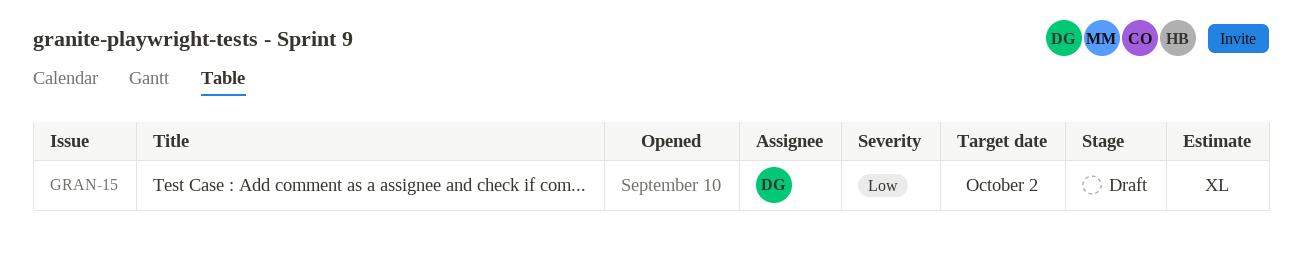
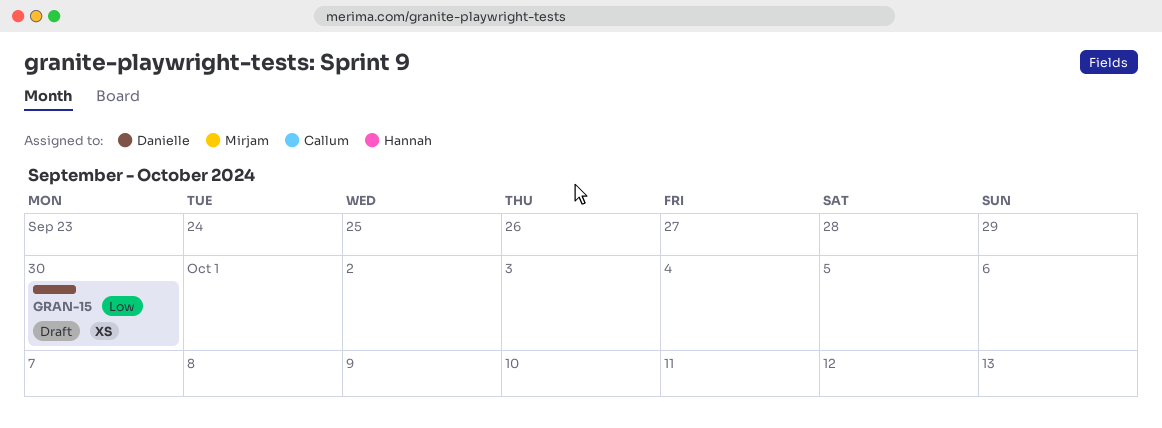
GRAN-15, estimate: XL -> XS
GRAN-15, due: Oct 2 -> Sep 30

